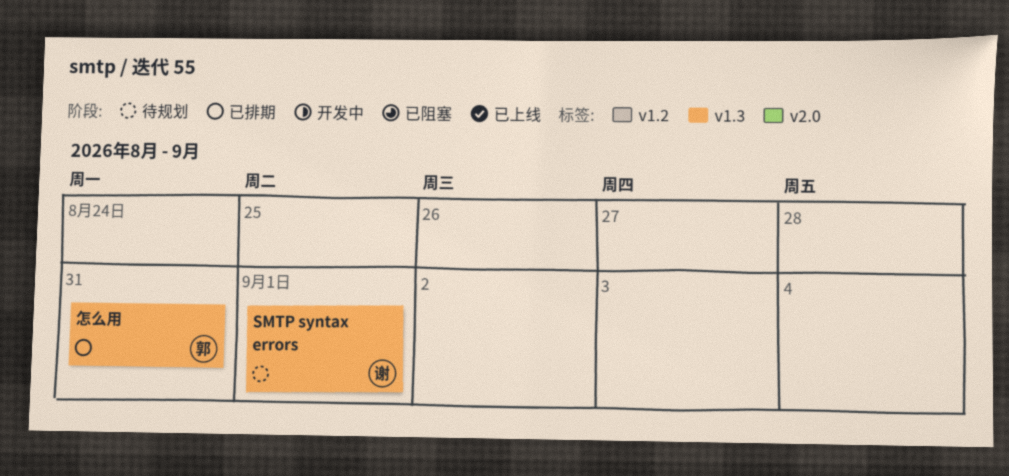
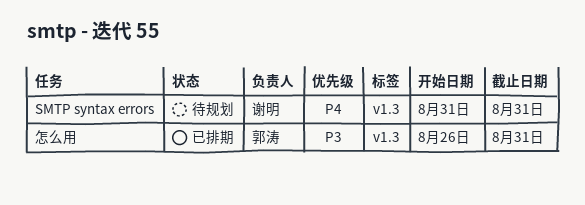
SMTP syntax errors, due: Sep 1 -> Aug 31

